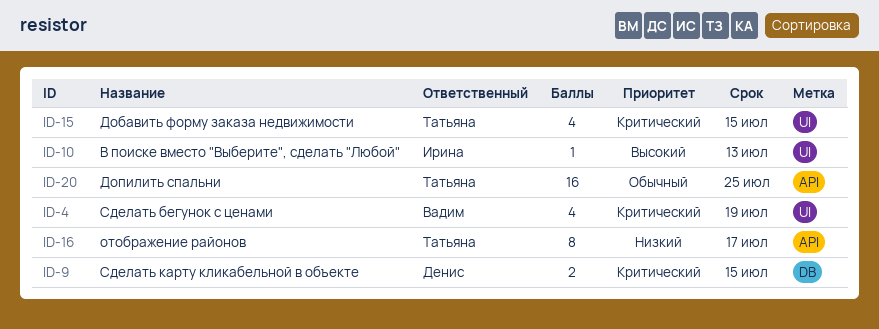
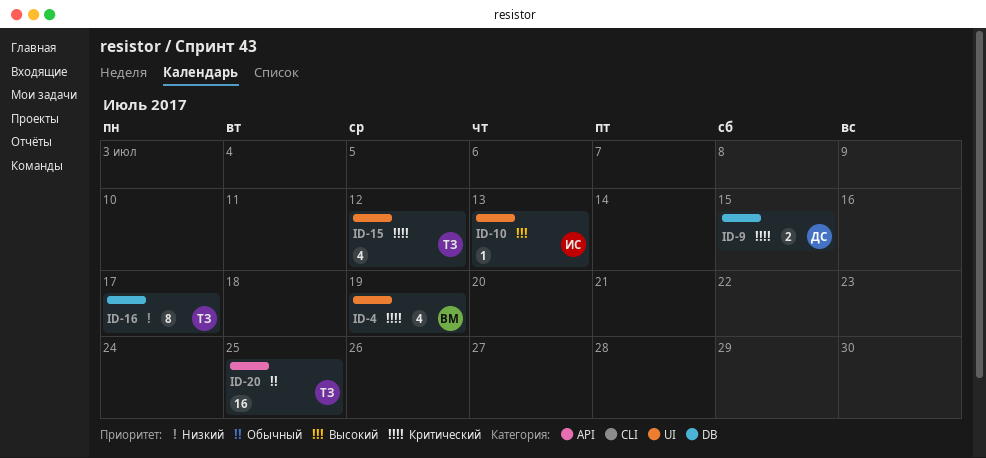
ID-15, due: Jul 15 -> Jul 12
ID-16, label: API -> DB

